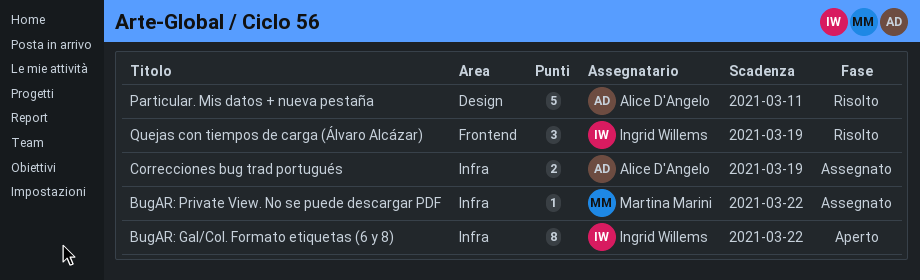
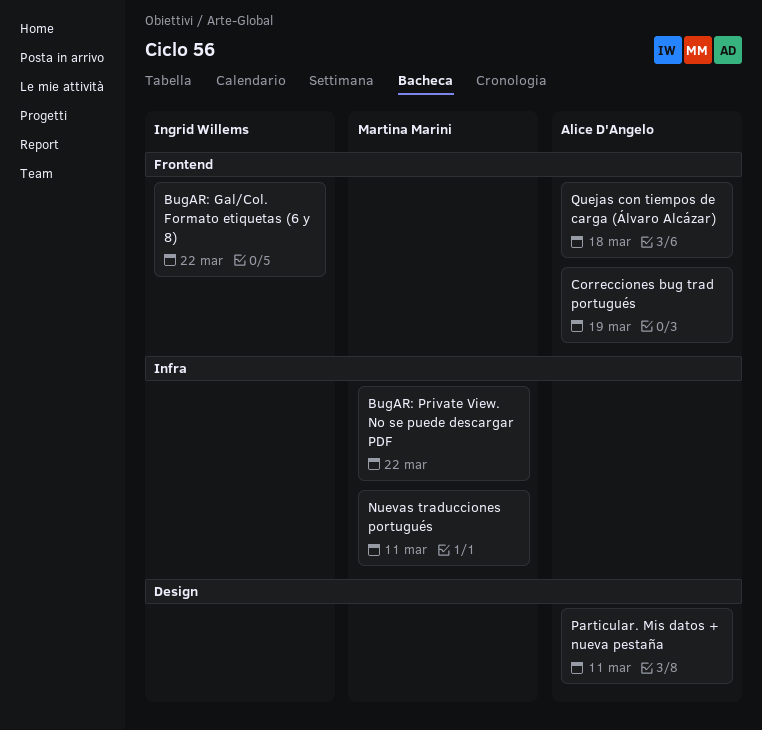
BugAR: Gal/Col. Formato etiquetas (6 y 8), label: Infra -> Frontend
Correcciones bug trad portugués, label: Infra -> Frontend
Nuevas traducciones portugués: none -> present
Quejas con tiempos de carga (Álvaro Alcázar), owner: Ingrid Willems -> Alice D'Angelo
Quejas con tiempos de carga (Álvaro Alcázar), due: Mar 19 -> Mar 18

